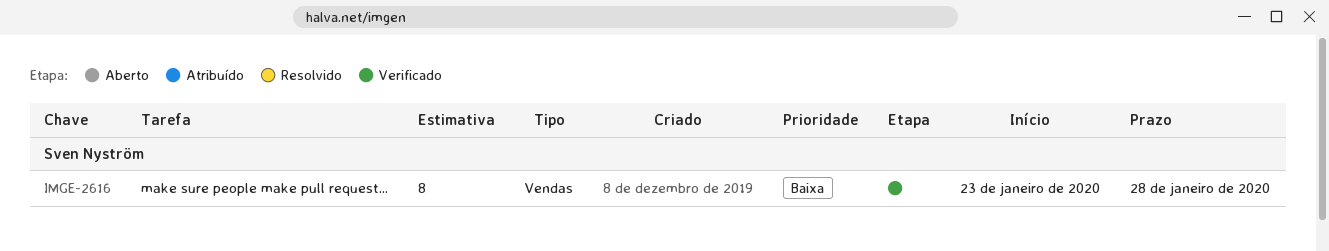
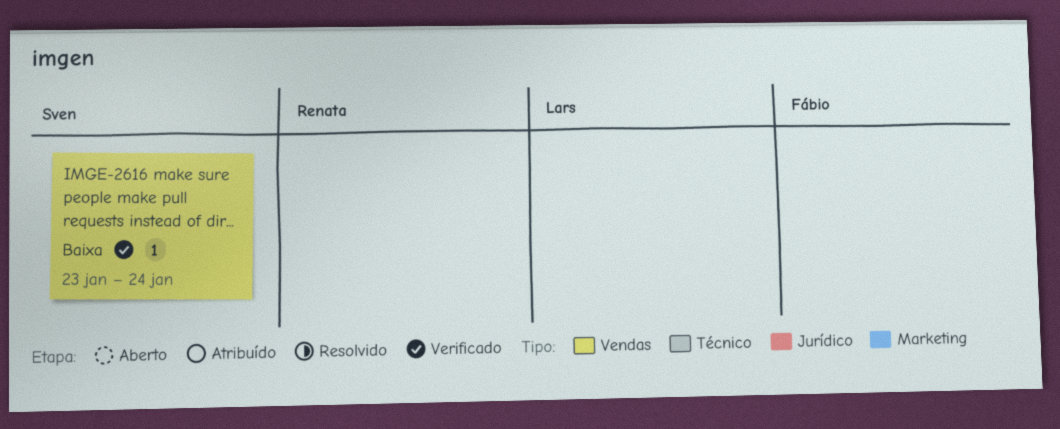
IMGE-2616, estimate: 8 -> 1
IMGE-2616, due: Jan 28 -> Jan 24

